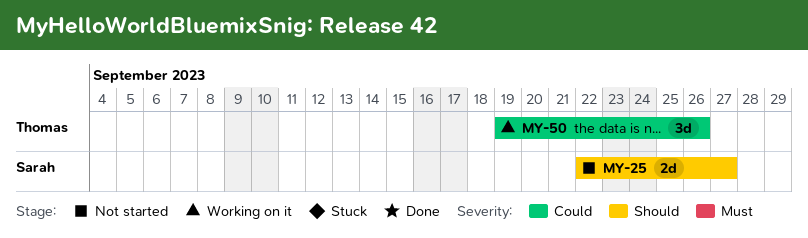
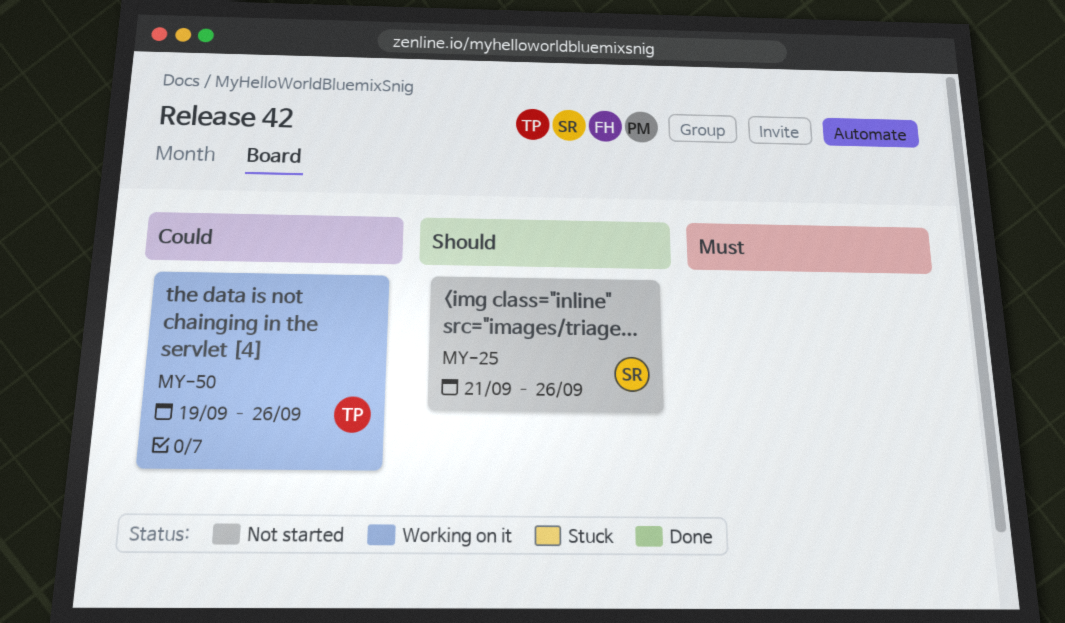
MY-25, start: Sep 22 -> Sep 21
MY-25, due: Sep 27 -> Sep 26

